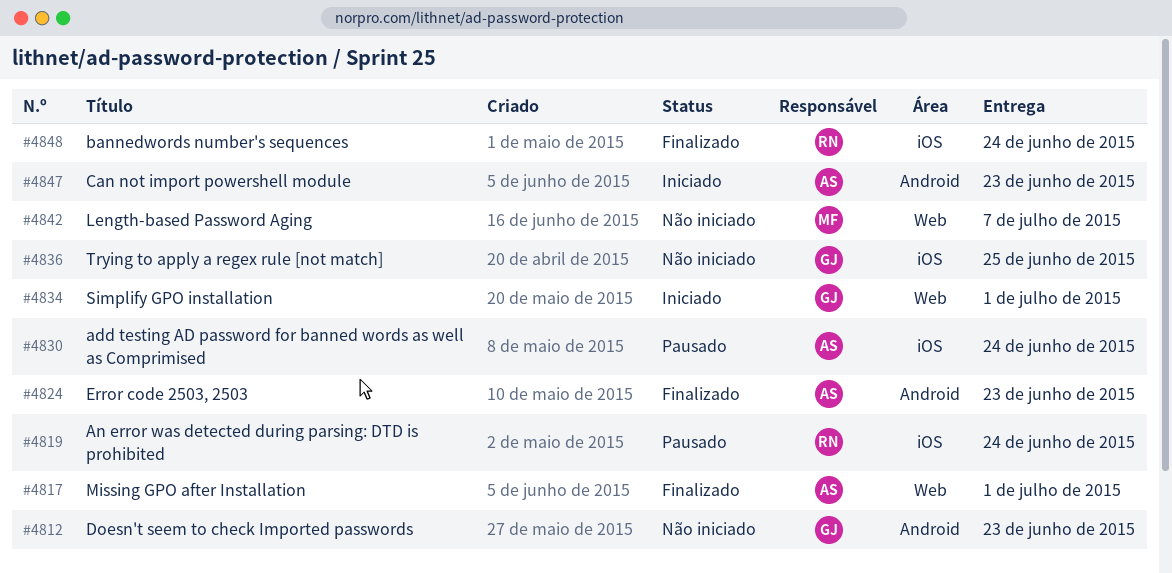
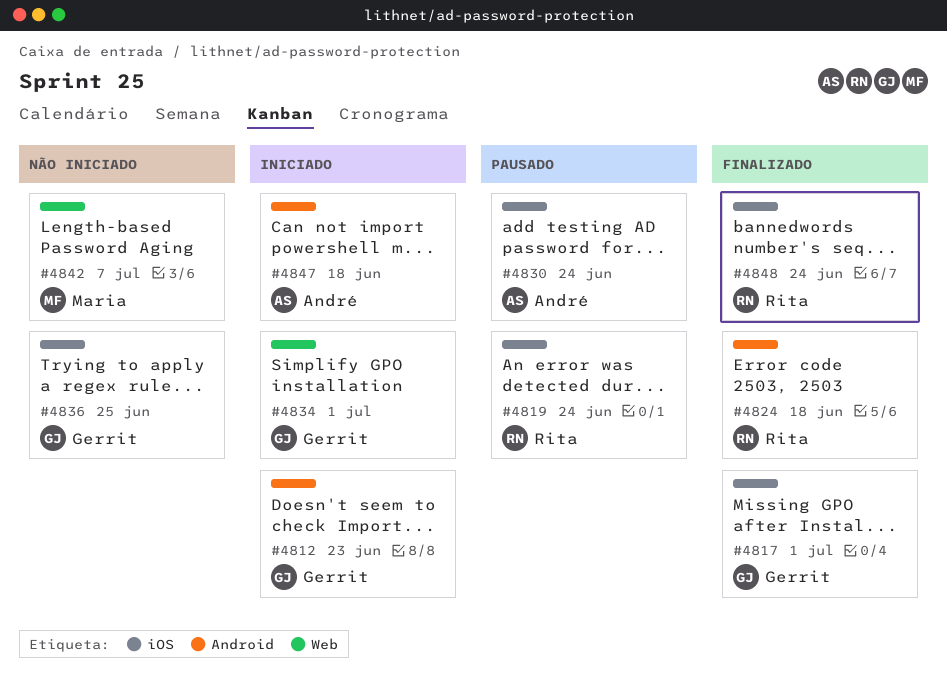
#4812, status: Não iniciado -> Iniciado
#4817, owner: André -> Gerrit
#4817, label: Web -> iOS
#4824, owner: André -> Rita
#4824, due: Jun 23 -> Jun 18
#4847, due: Jun 23 -> Jun 18

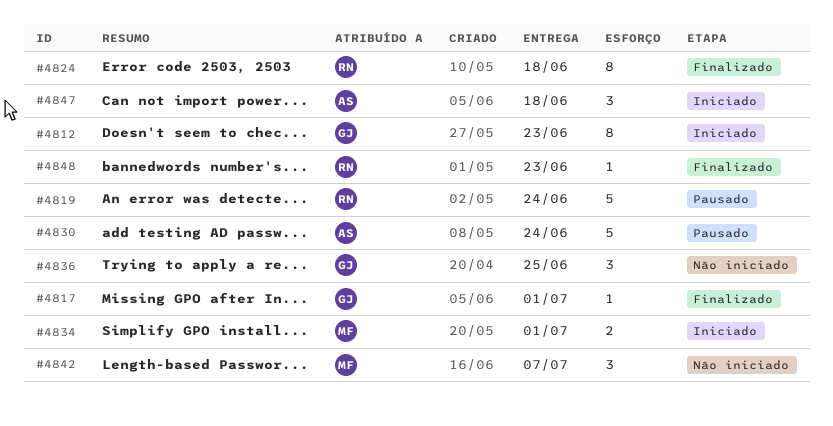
#4834, owner: Gerrit -> Maria
#4848, due: Jun 24 -> Jun 23

